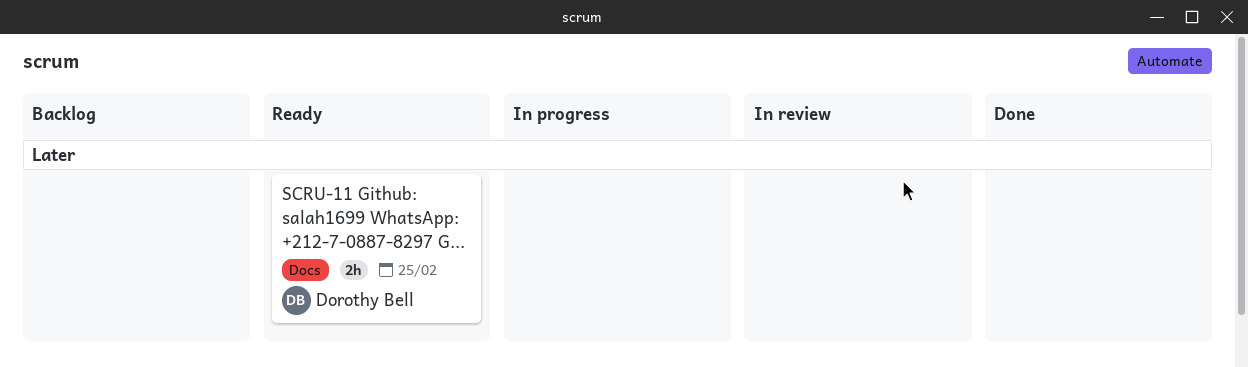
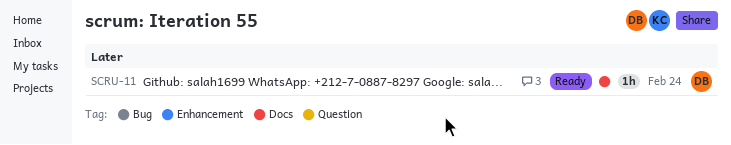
SCRU-11, estimate: 2h -> 1h
SCRU-11, due: Feb 25 -> Feb 24

